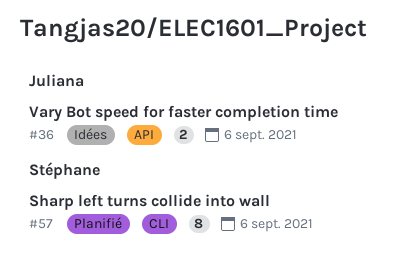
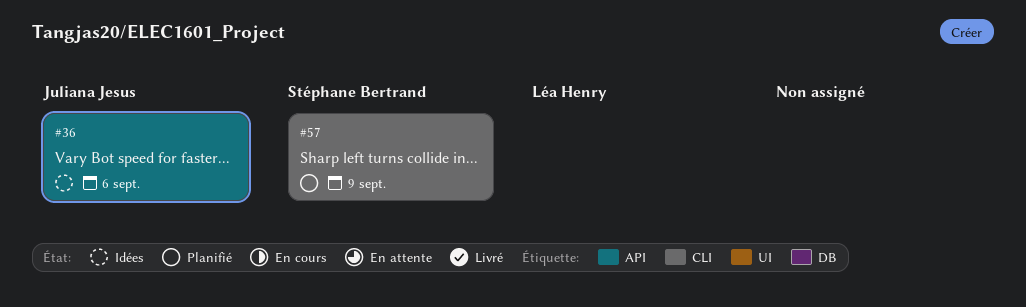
#57, due: Sep 6 -> Sep 9

